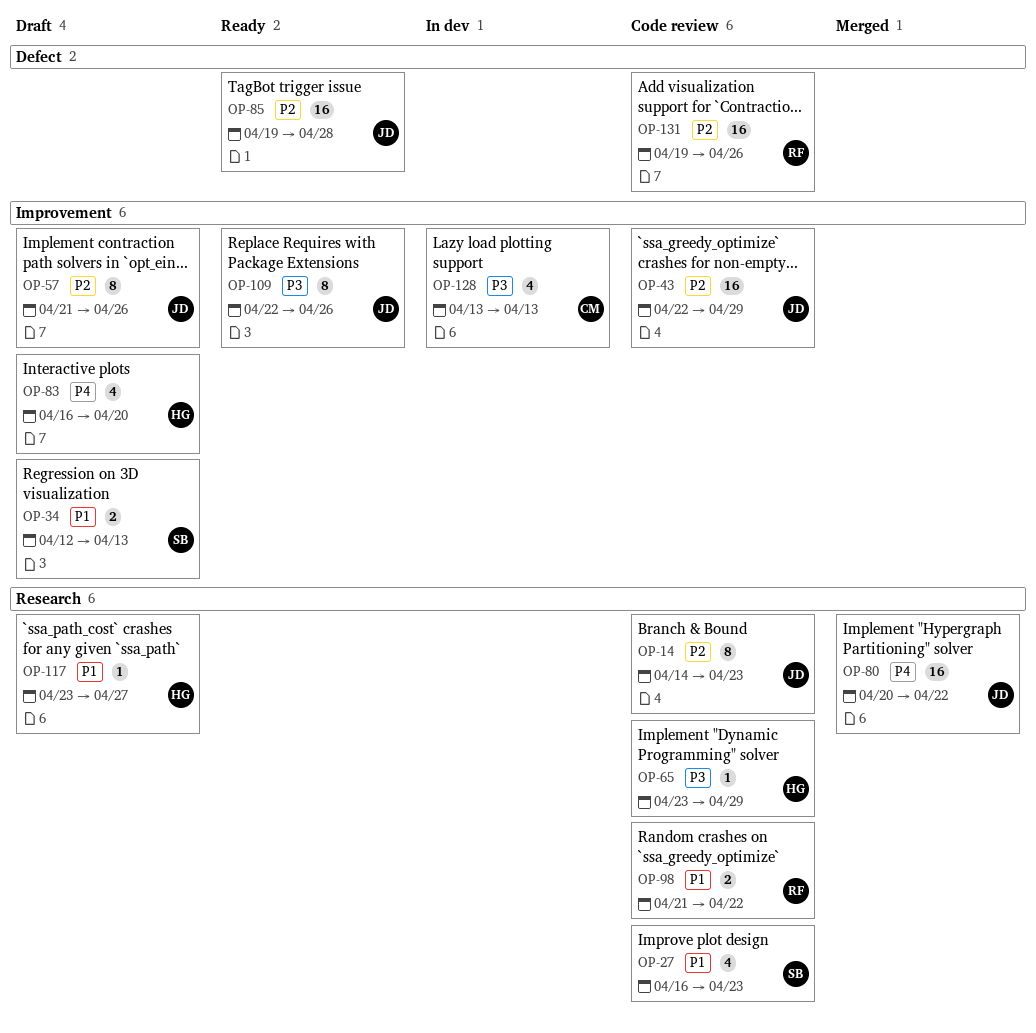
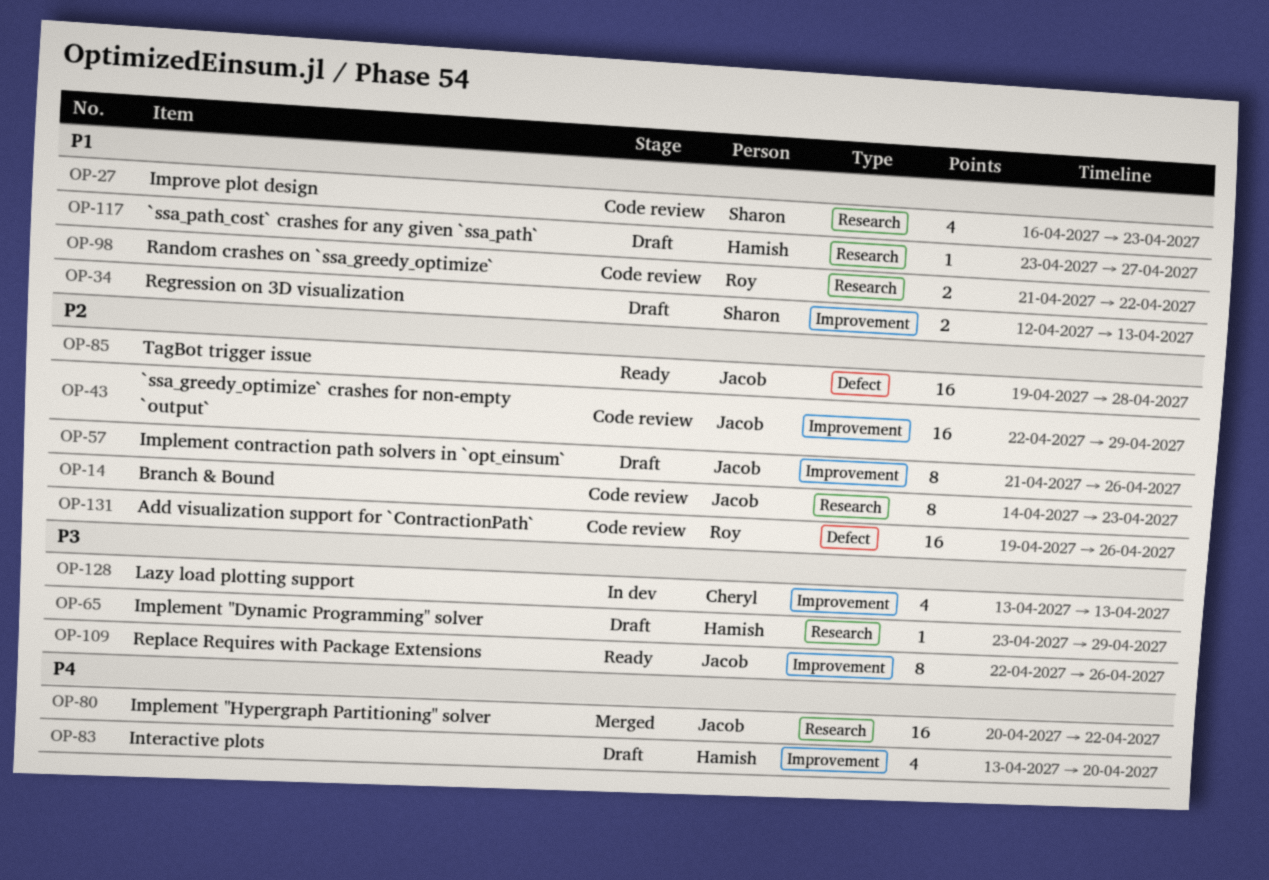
OP-65, status: Code review -> Draft
OP-83, start: Apr 16 -> Apr 13

